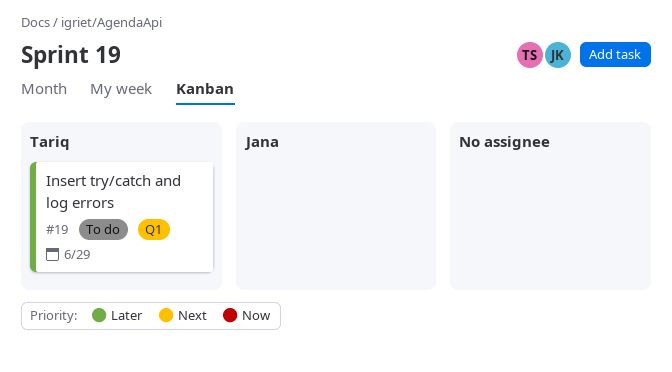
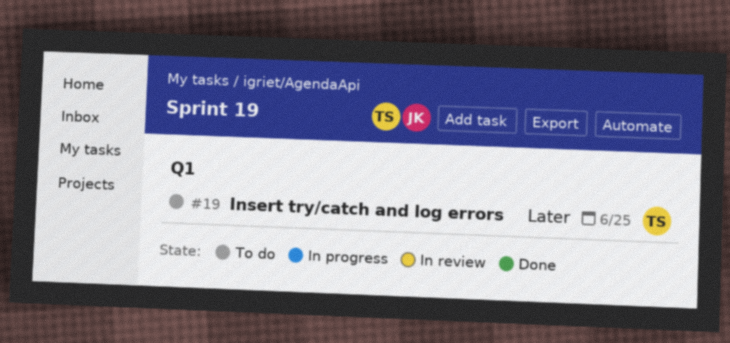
#19, due: Jun 29 -> Jun 25

